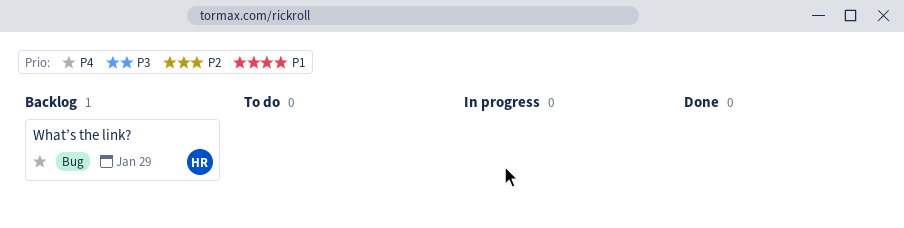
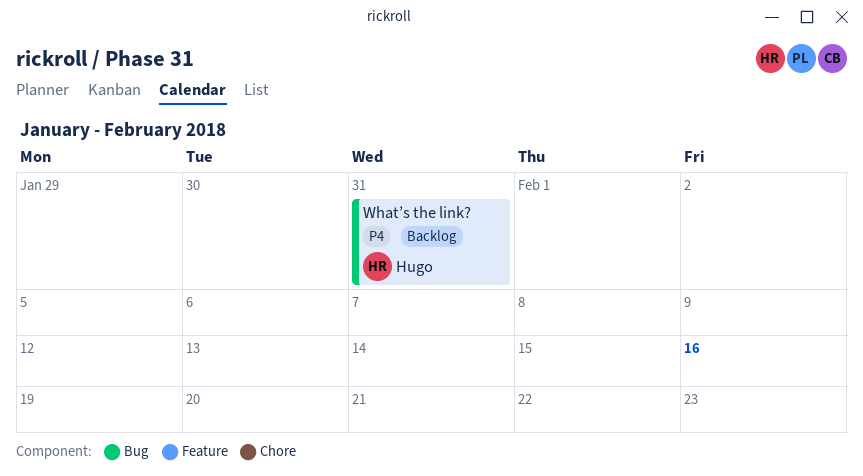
What’s the link?, due: Jan 29 -> Jan 31

